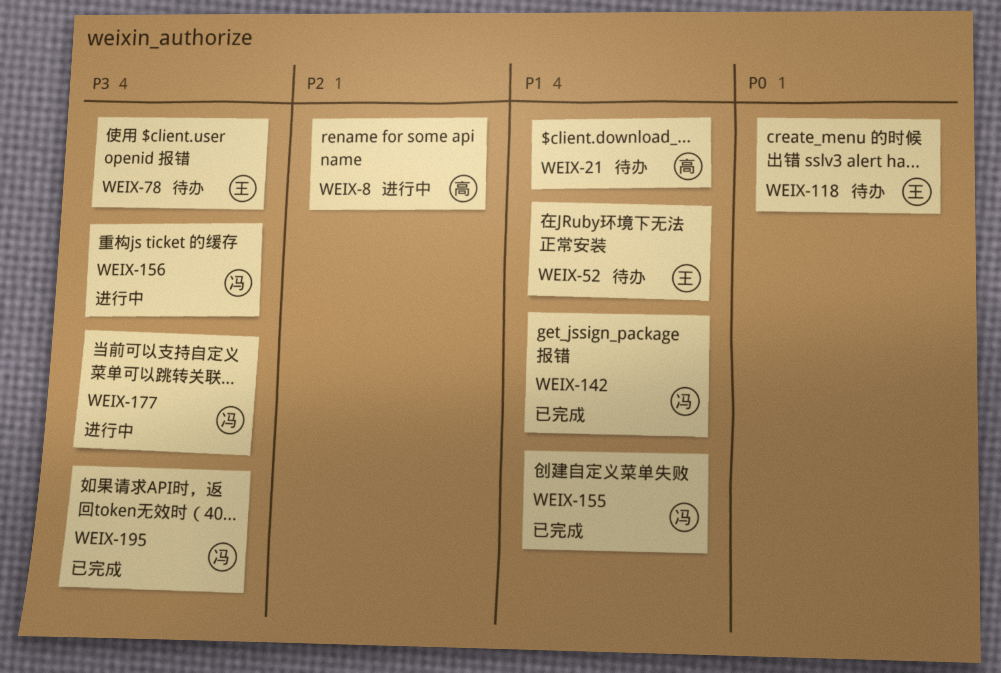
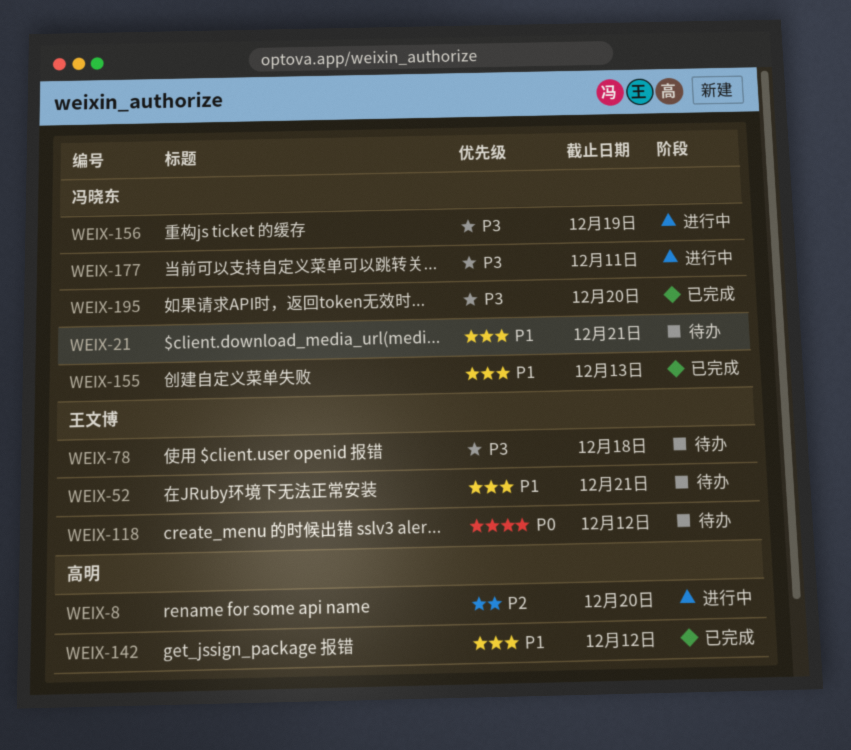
WEIX-21, owner: 高明 -> 冯晓东
WEIX-142, owner: 冯晓东 -> 高明

